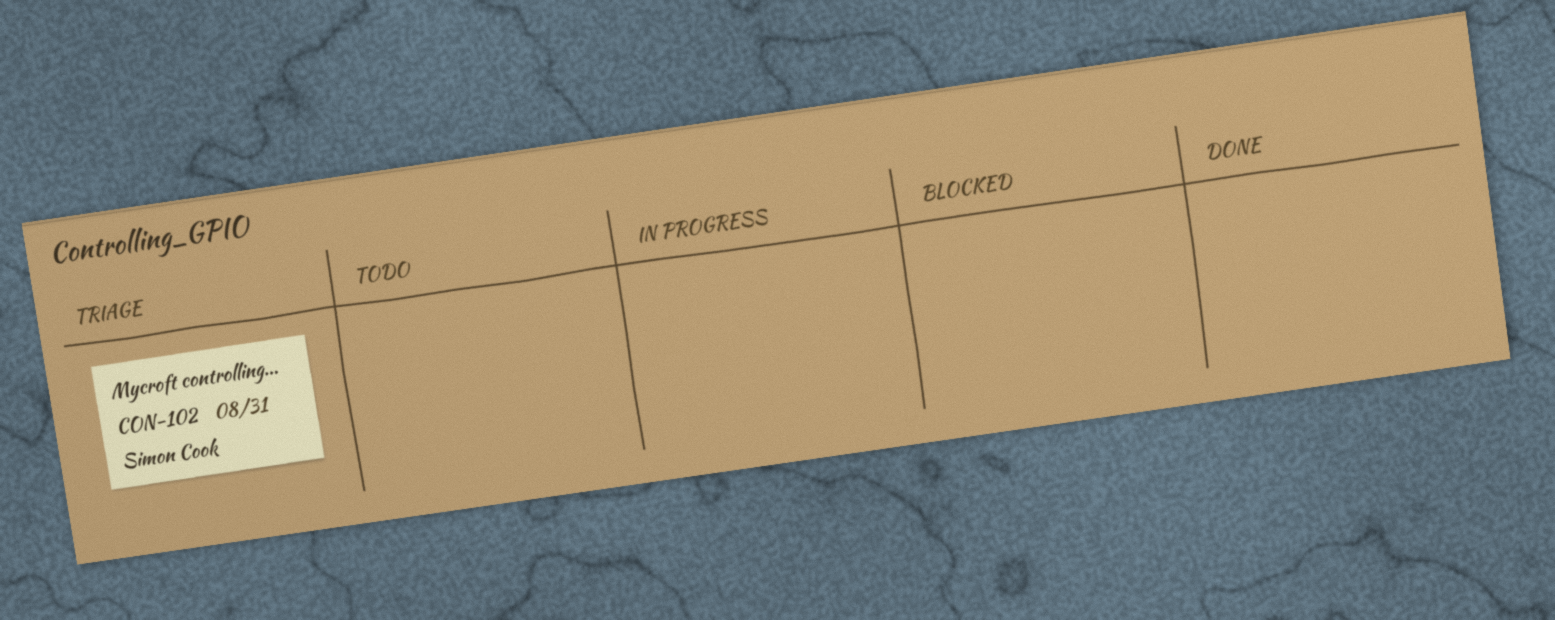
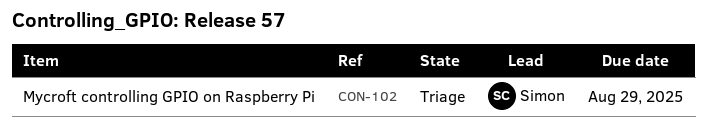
CON-102, due: Aug 31 -> Aug 29

